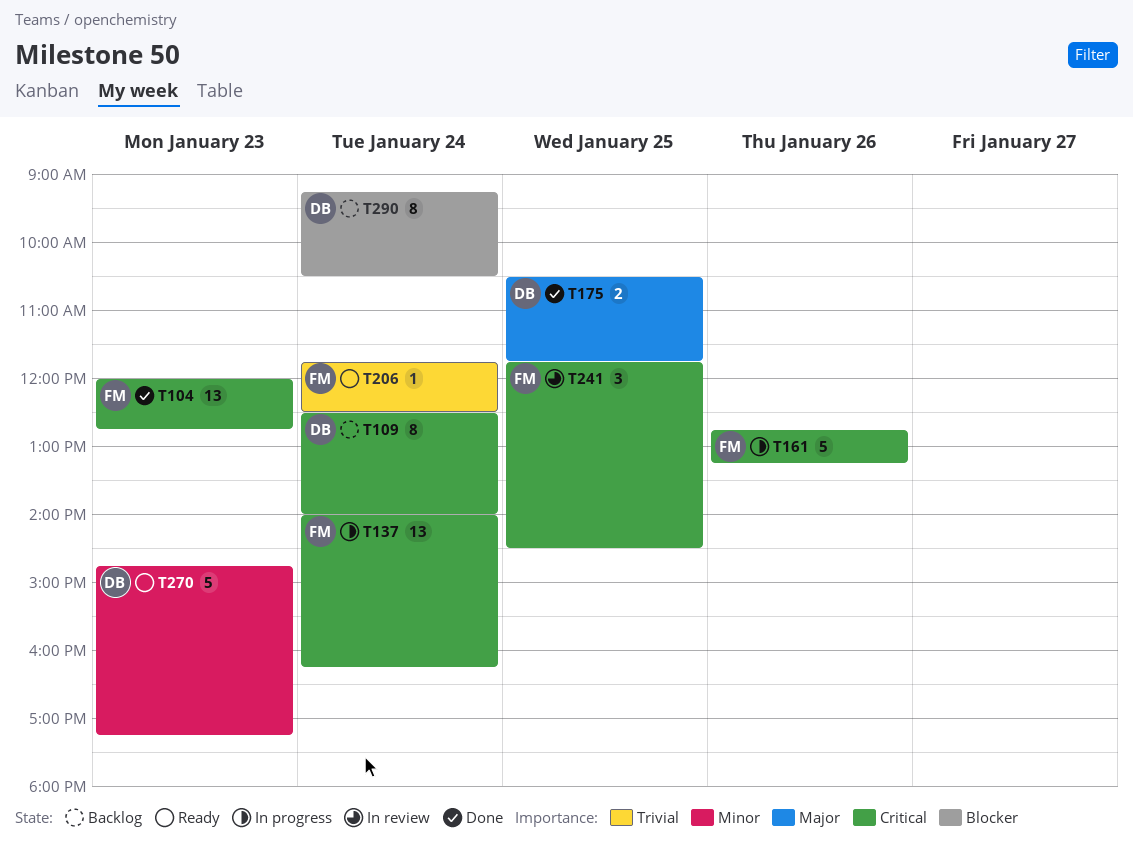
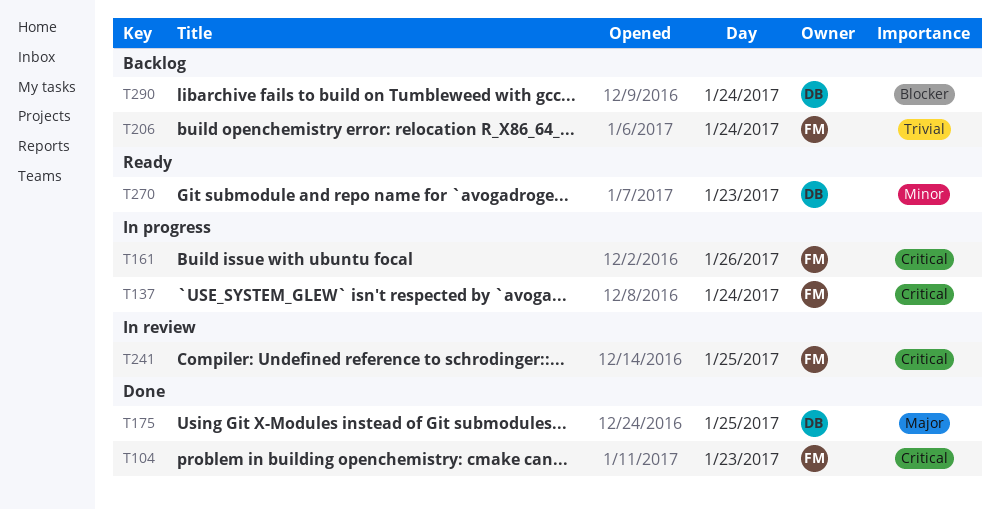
T109: present -> none
T206, status: Ready -> Backlog

